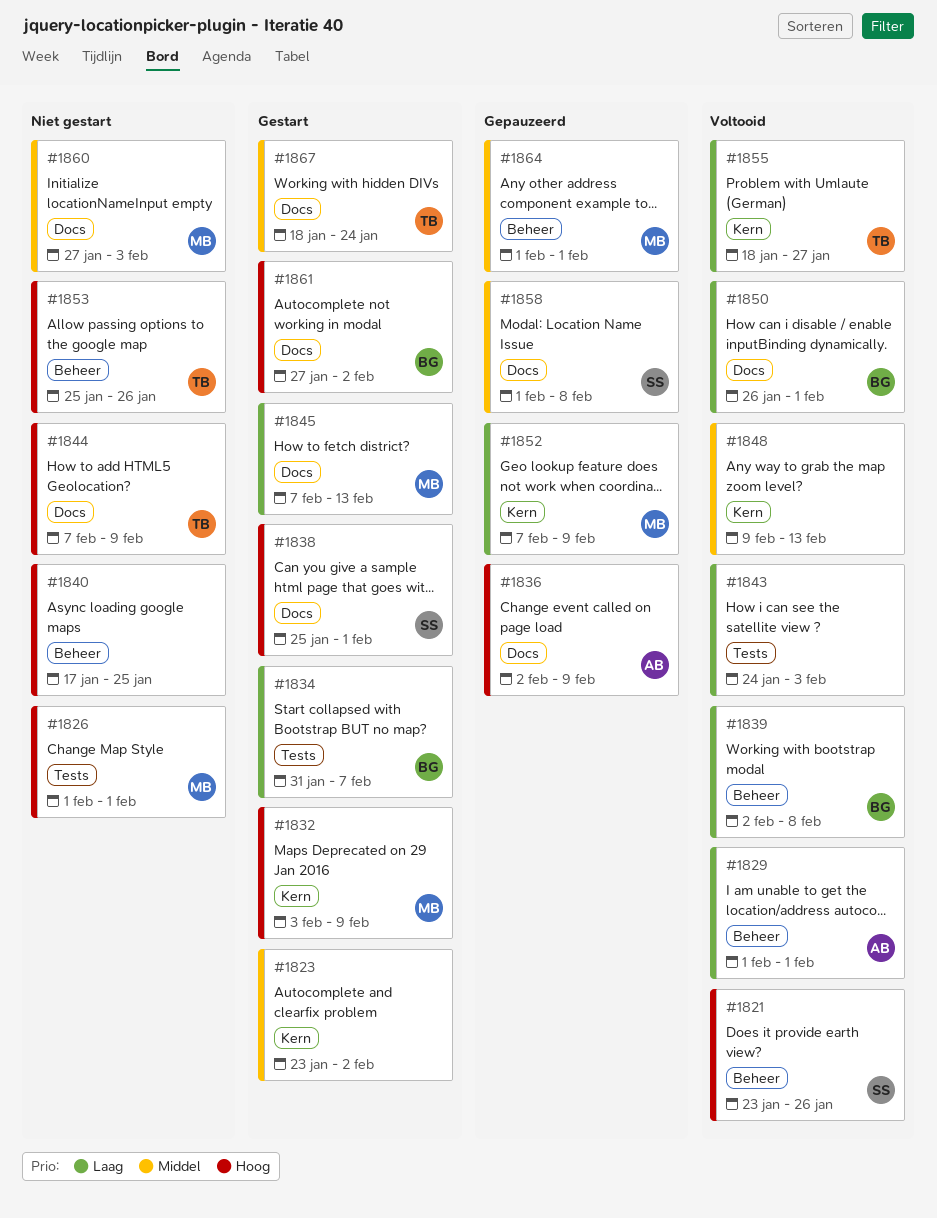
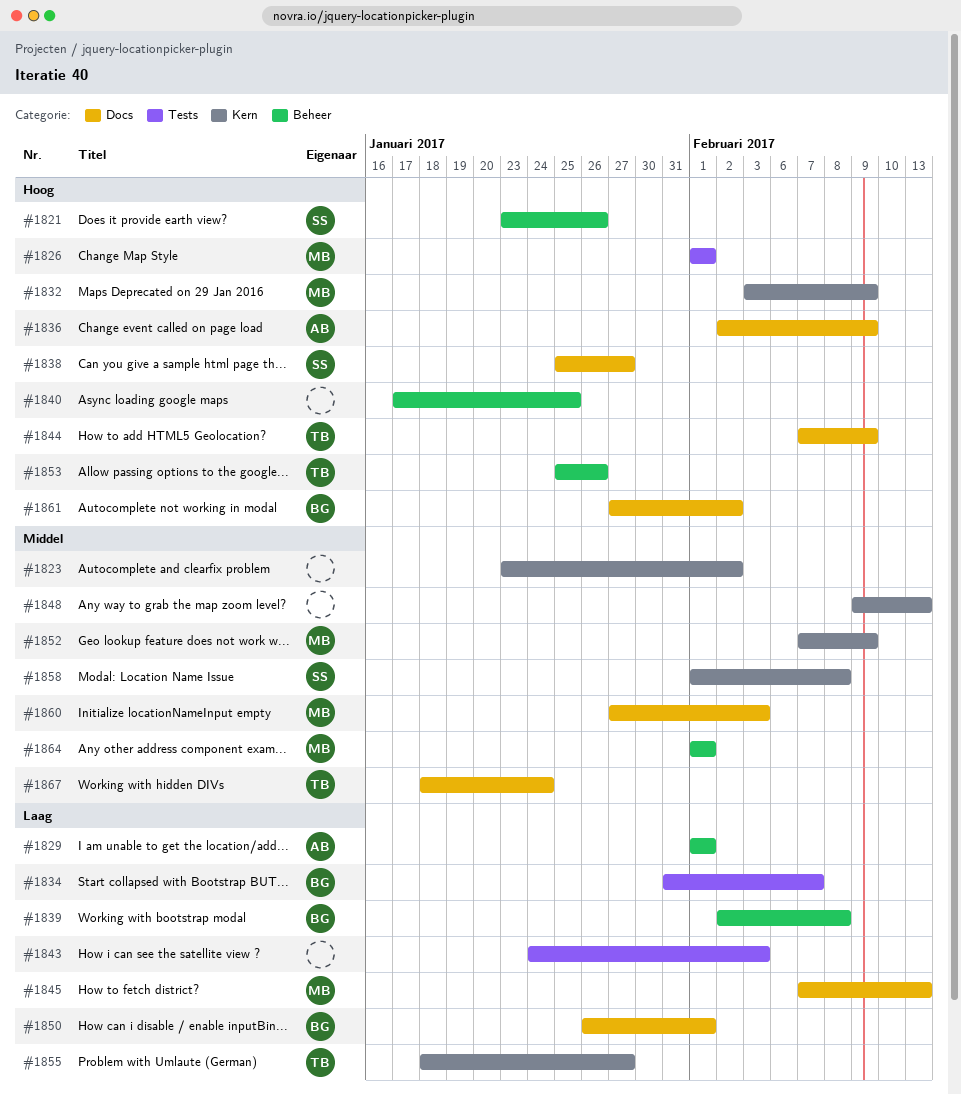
#1838, due: Feb 1 -> Jan 27
#1852, priority: Laag -> Middel
#1858, label: Docs -> Kern

